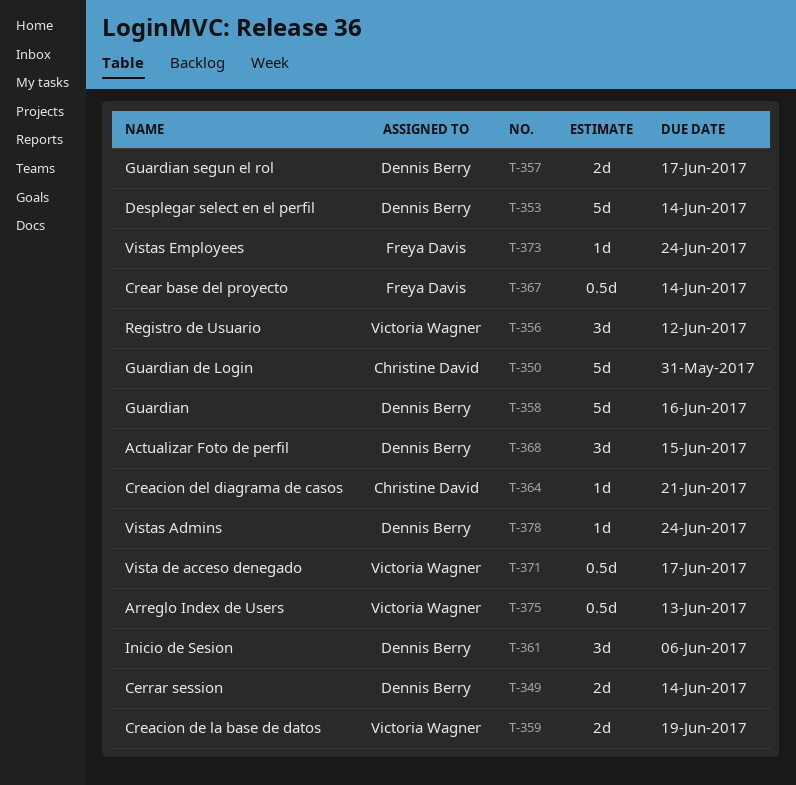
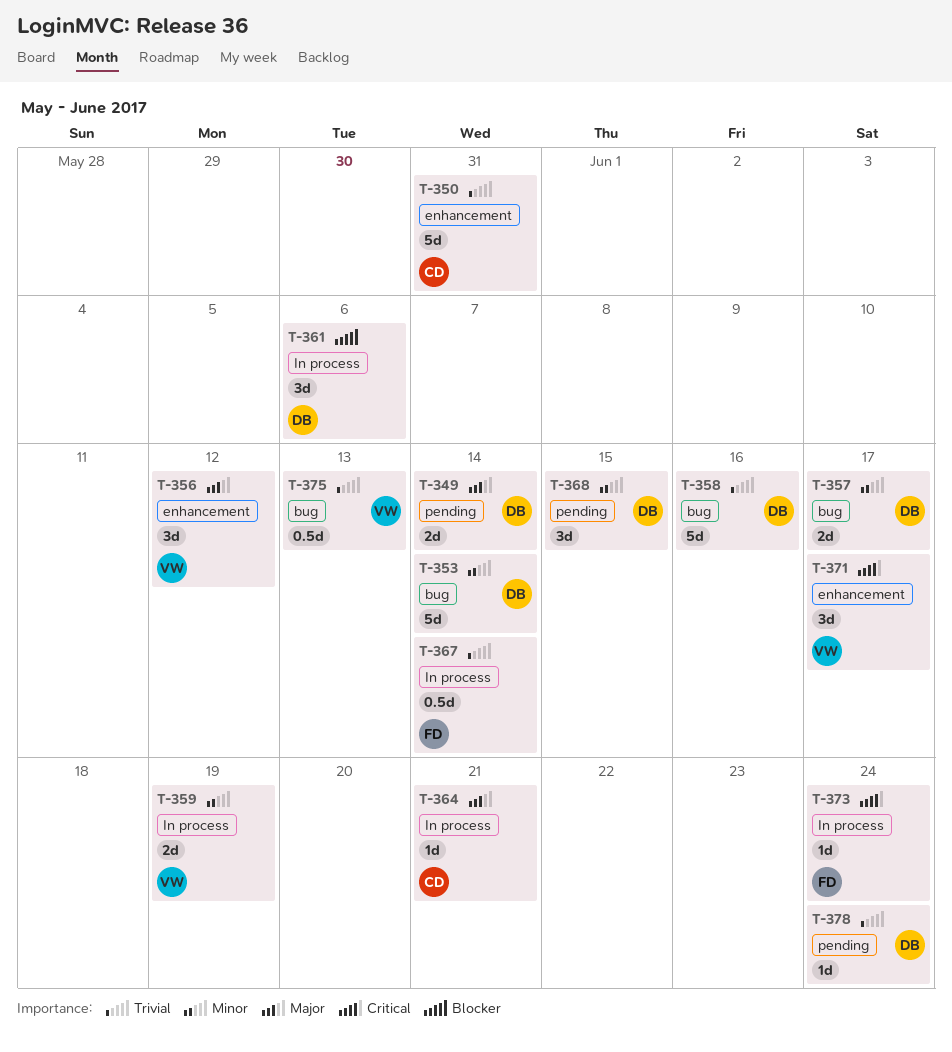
T-371, estimate: 0.5d -> 3d

